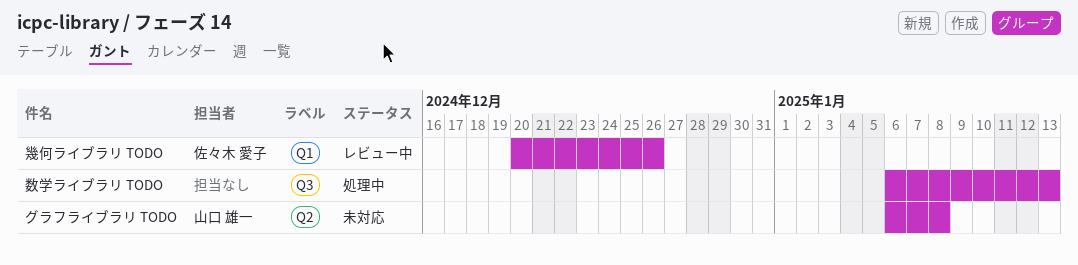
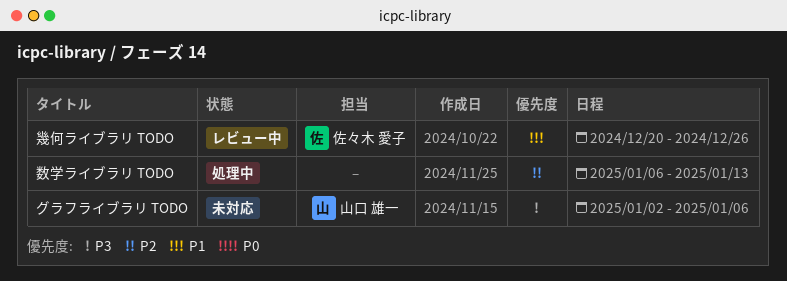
グラフライブラリ TODO, start: Jan 6 -> Jan 2
グラフライブラリ TODO, due: Jan 8 -> Jan 6

